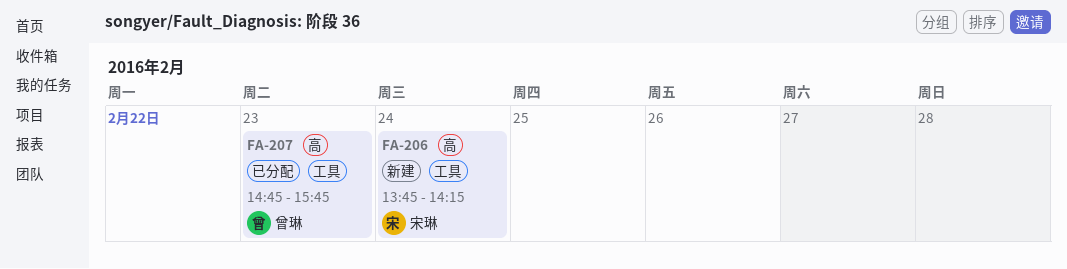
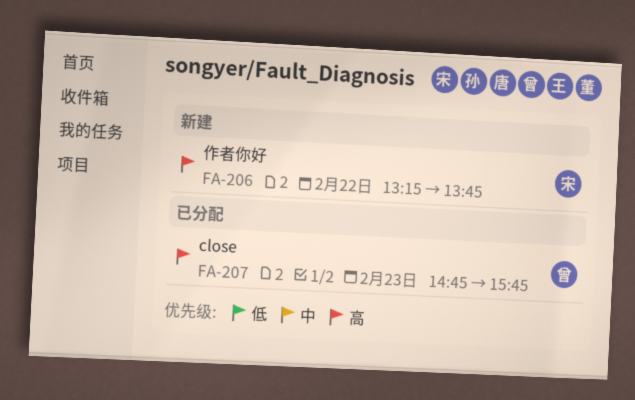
FA-206, day: Feb 24 -> Feb 22
FA-206, begins: 13:45 -> 13:15
FA-206, ends: 14:15 -> 13:45

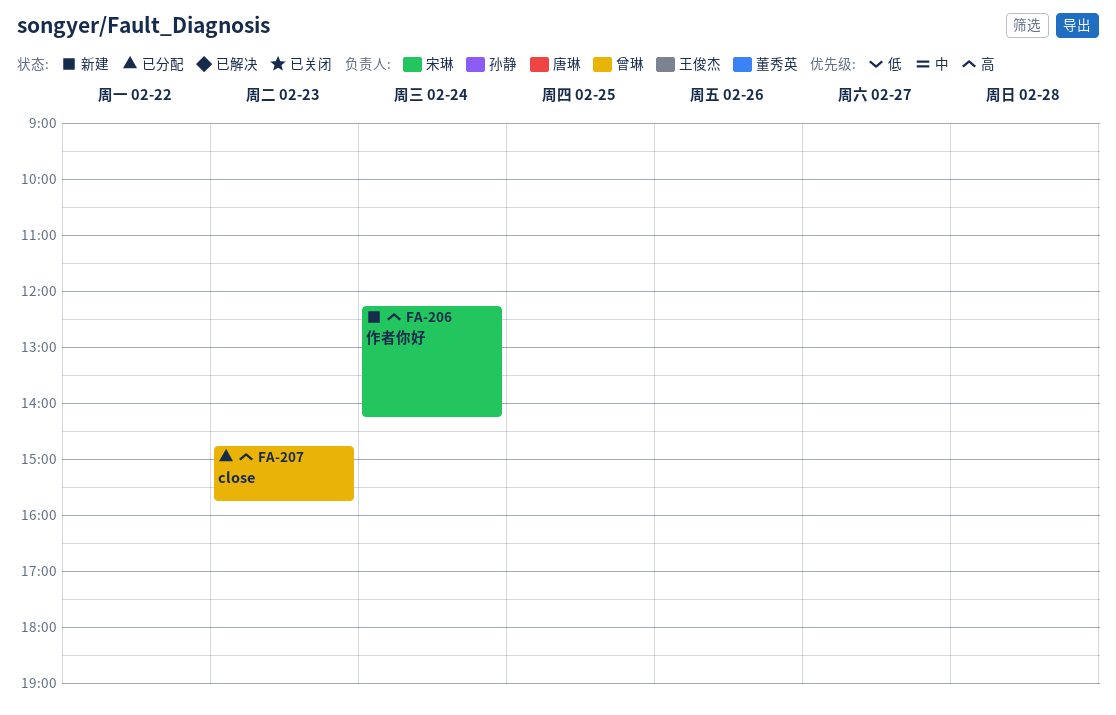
FA-206, day: Feb 22 -> Feb 24
FA-206, begins: 13:15 -> 12:15
FA-206, ends: 13:45 -> 14:15

